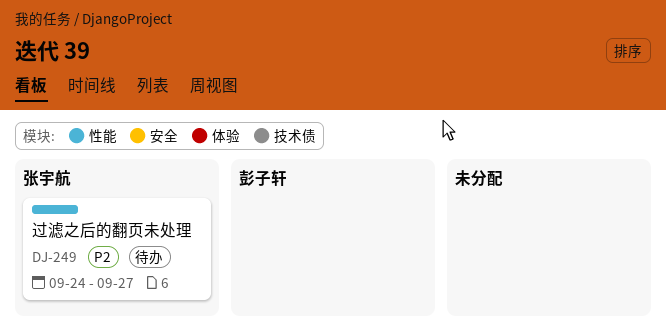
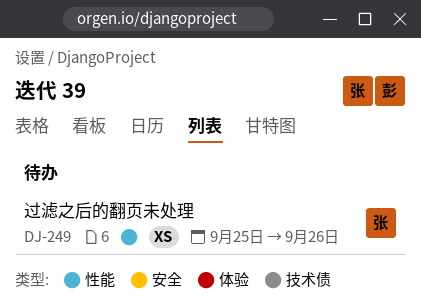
DJ-249, start: Sep 24 -> Sep 25
DJ-249, due: Sep 27 -> Sep 26

